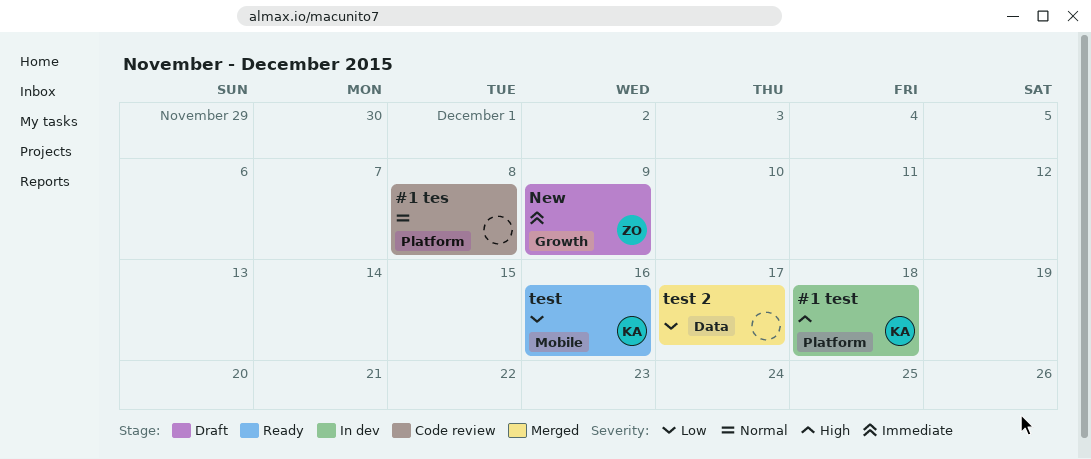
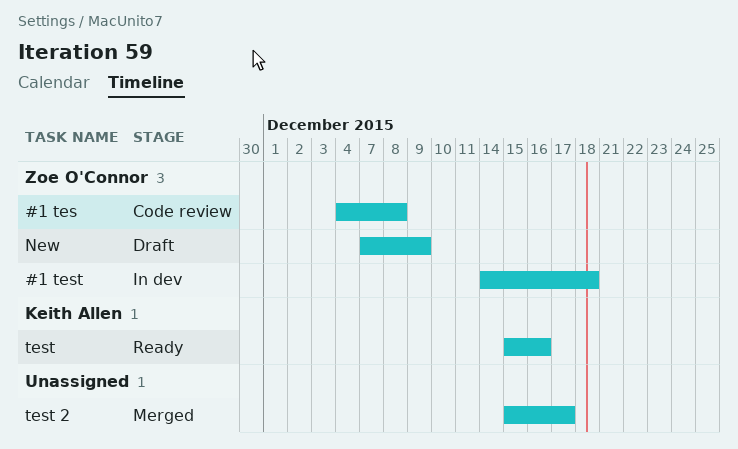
#1 tes, owner: none -> Zoe O'Connor
#1 test, owner: Keith Allen -> Zoe O'Connor

